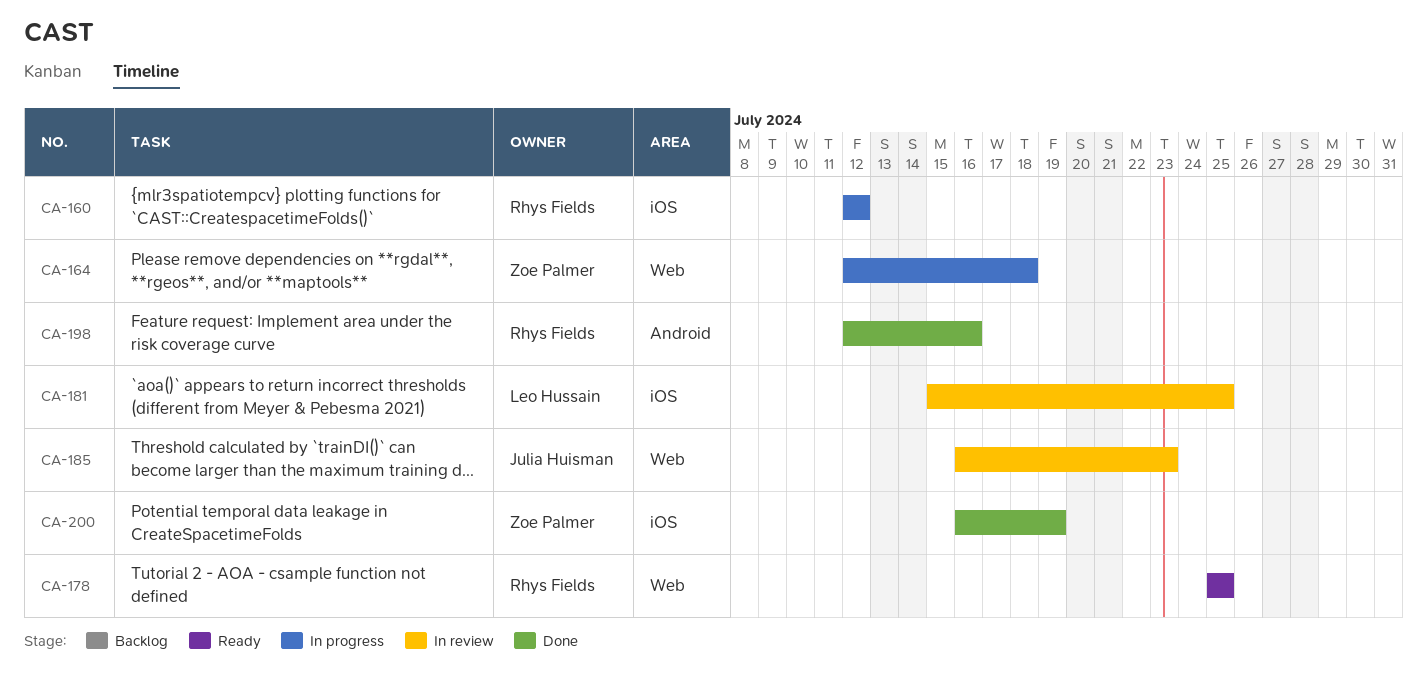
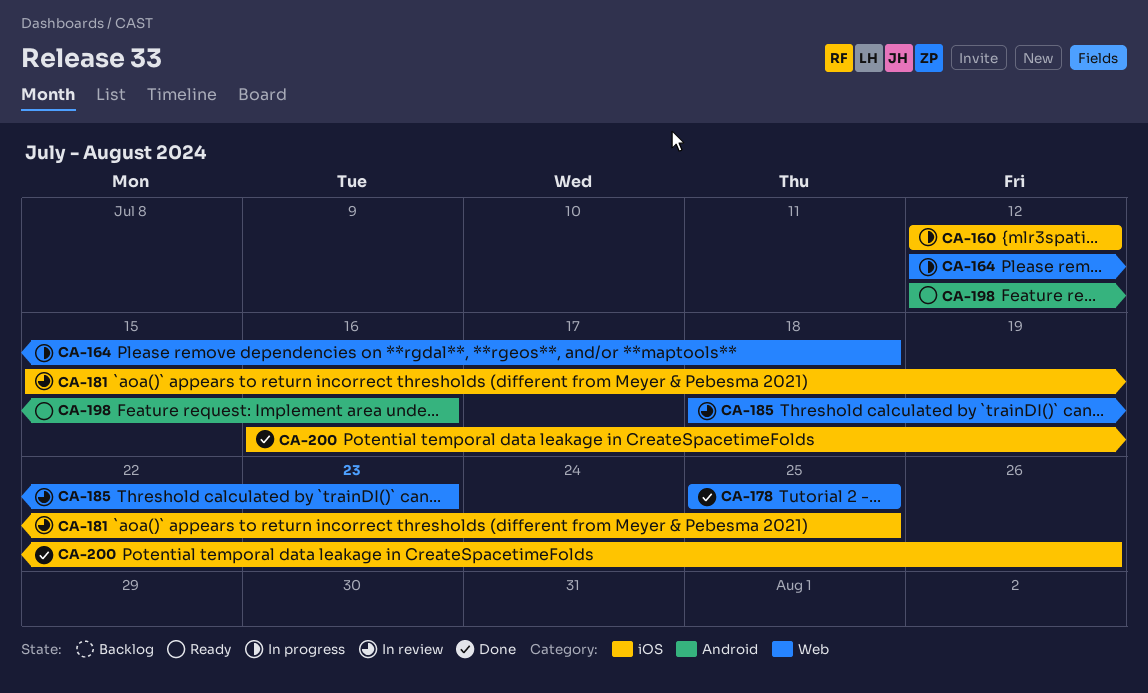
CA-178, status: Ready -> Done
CA-185, start: Jul 16 -> Jul 18
CA-198, status: Done -> Ready
CA-200, due: Jul 19 -> Jul 26

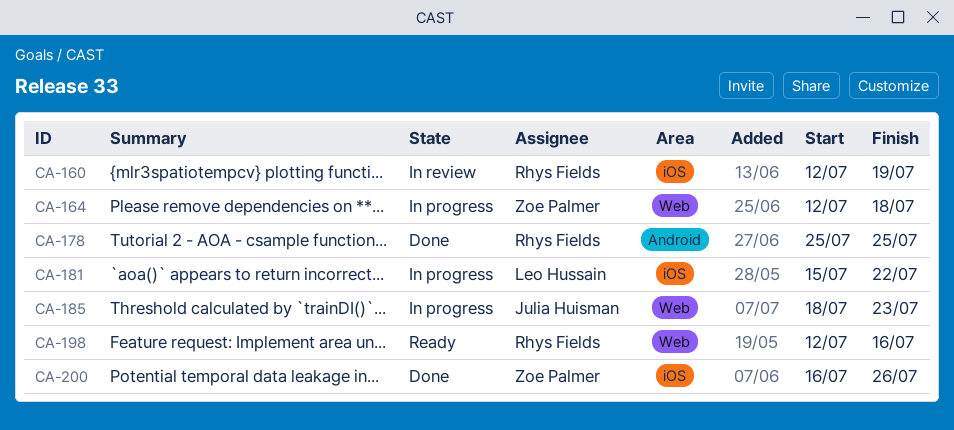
CA-160, status: In progress -> In review
CA-160, due: Jul 12 -> Jul 19
CA-178, label: Web -> Android
CA-181, status: In review -> In progress
CA-181, due: Jul 25 -> Jul 22
CA-185, status: In review -> In progress
CA-198, label: Android -> Web

